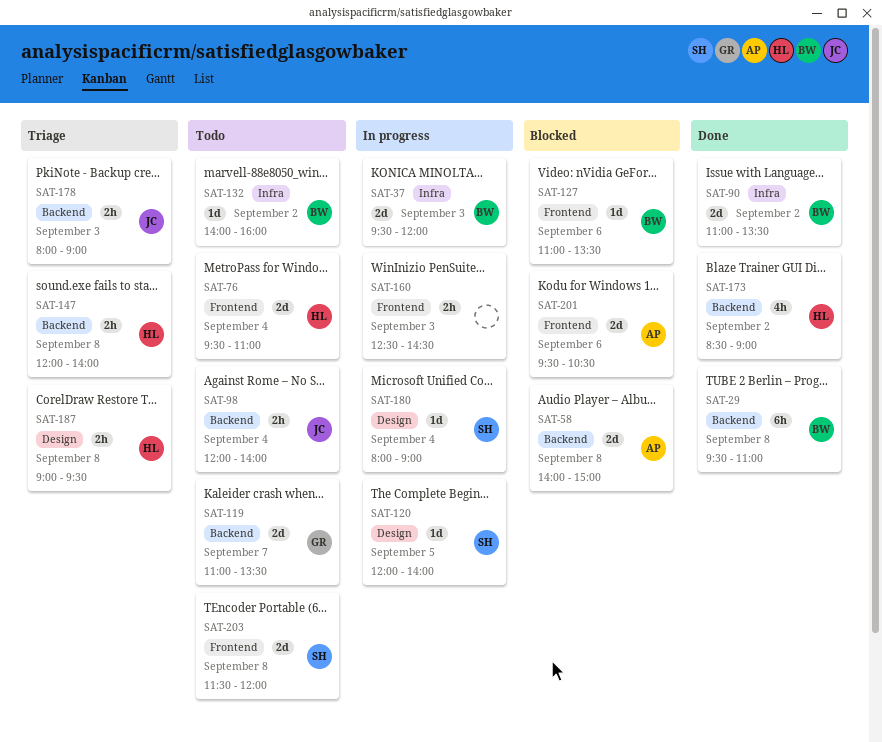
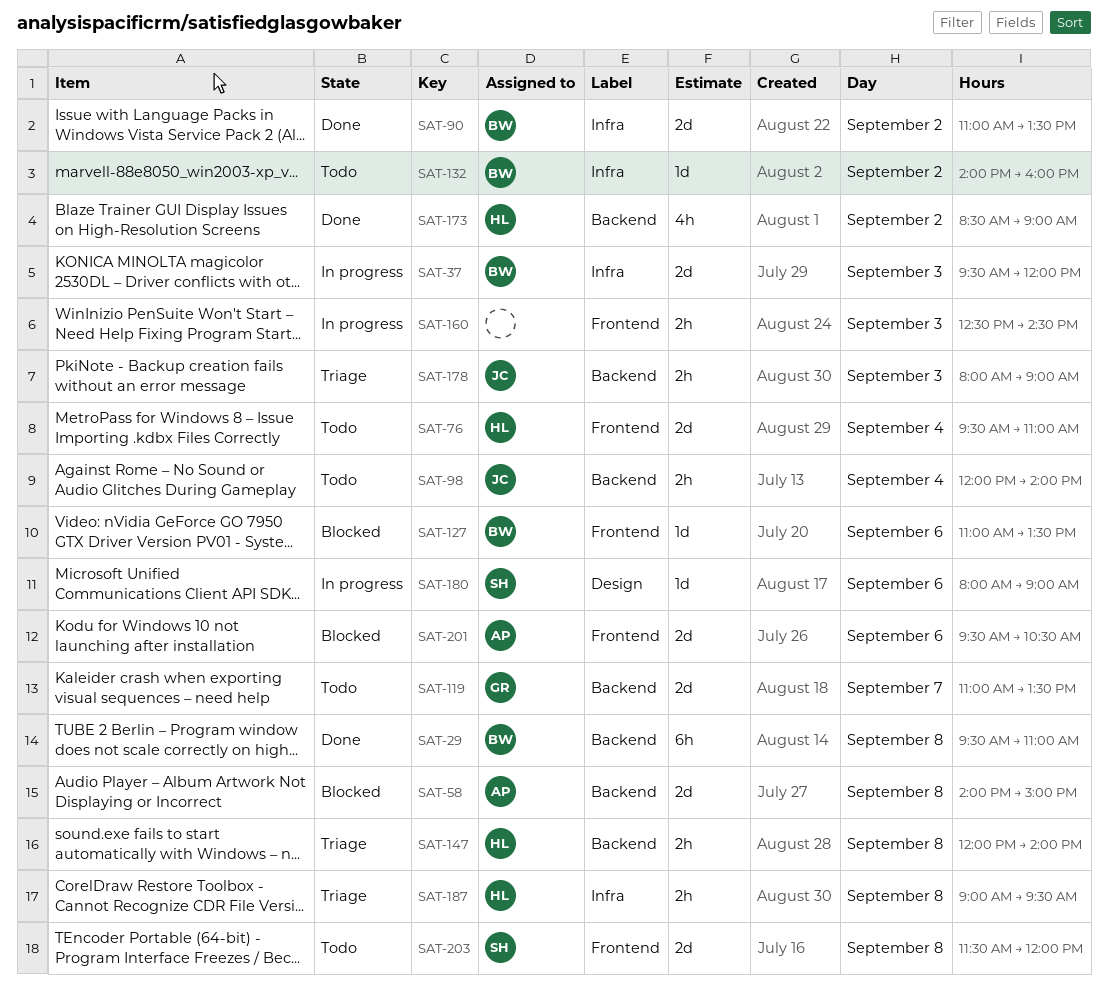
SAT-120: present -> none
SAT-180, day: Sep 4 -> Sep 6
SAT-187, label: Design -> Infra

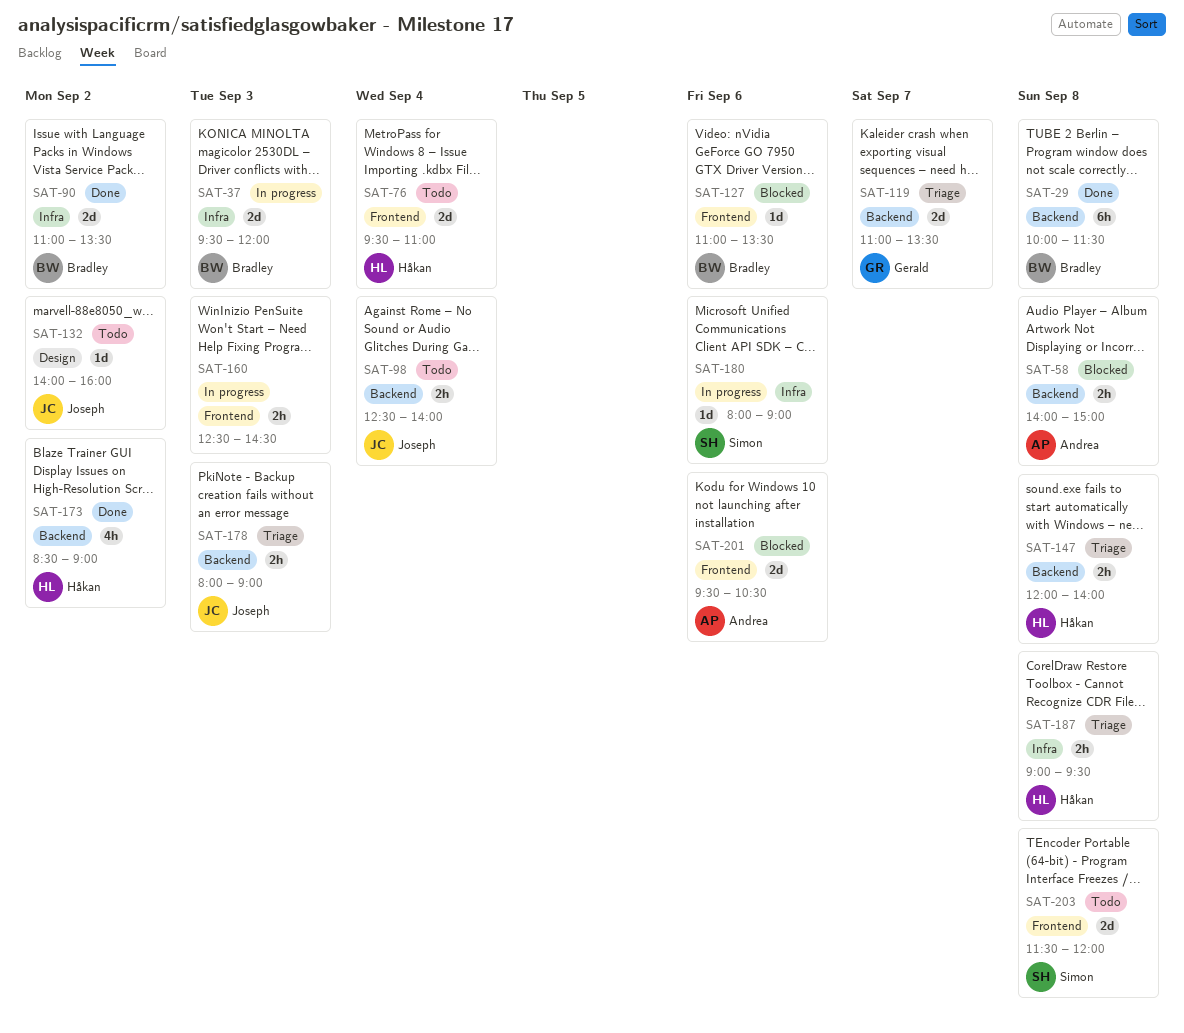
SAT-29, begins: 09:30 -> 10:00
SAT-29, ends: 11:00 -> 11:30
SAT-58, estimate: 2d -> 2h
SAT-98, begins: 12:00 -> 12:30
SAT-119, status: Todo -> Triage
SAT-132, owner: Bradley -> Joseph
SAT-132, label: Infra -> Design
SAT-180, label: Design -> Infra

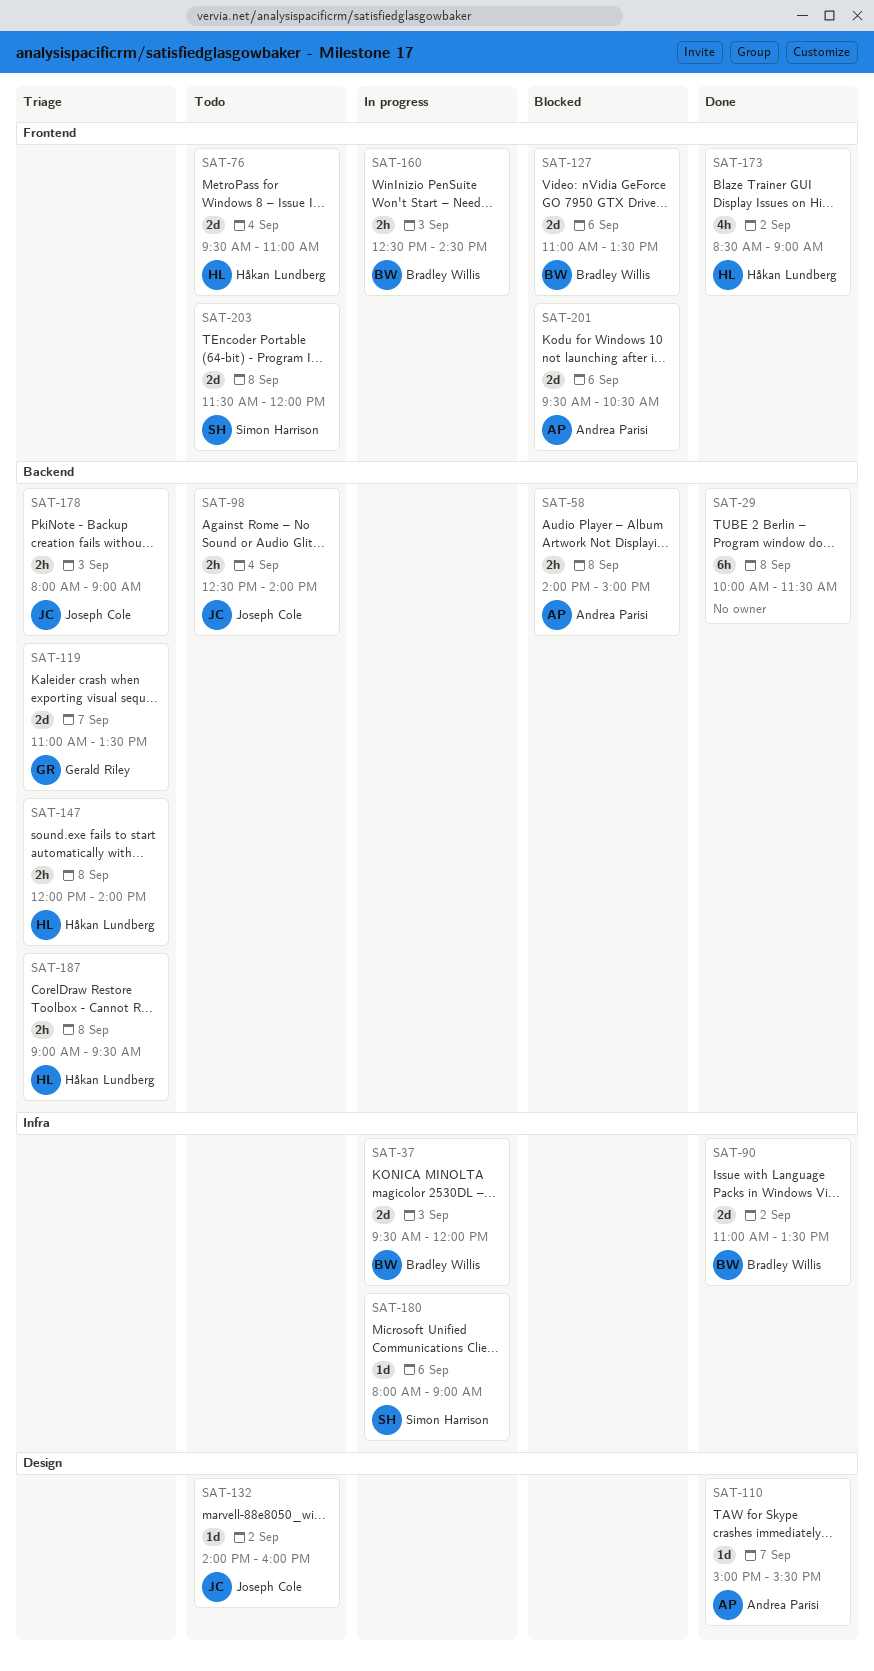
SAT-29, owner: Bradley Willis -> none
SAT-110: none -> present
SAT-127, estimate: 1d -> 2d
SAT-160, owner: none -> Bradley Willis
SAT-173, label: Backend -> Frontend
SAT-187, label: Infra -> Backend

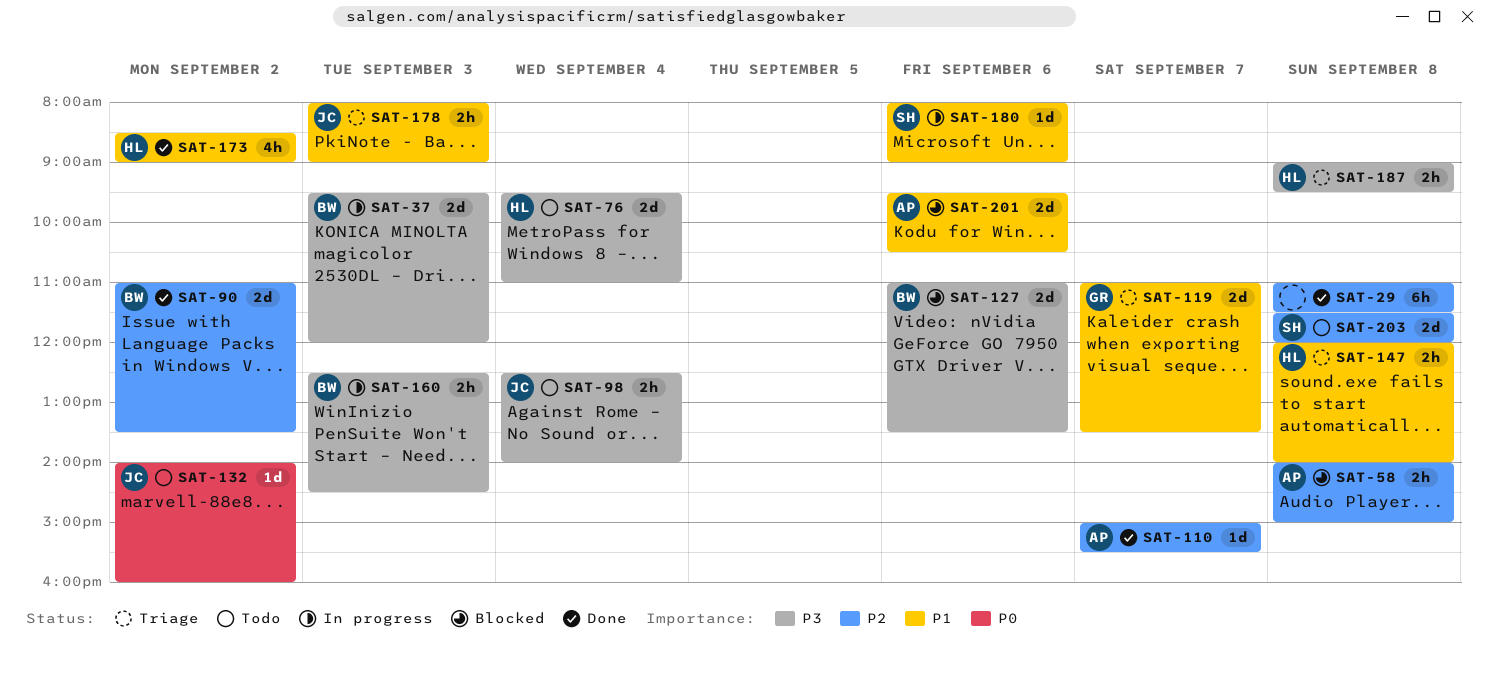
SAT-29, begins: 10:00 -> 11:00

